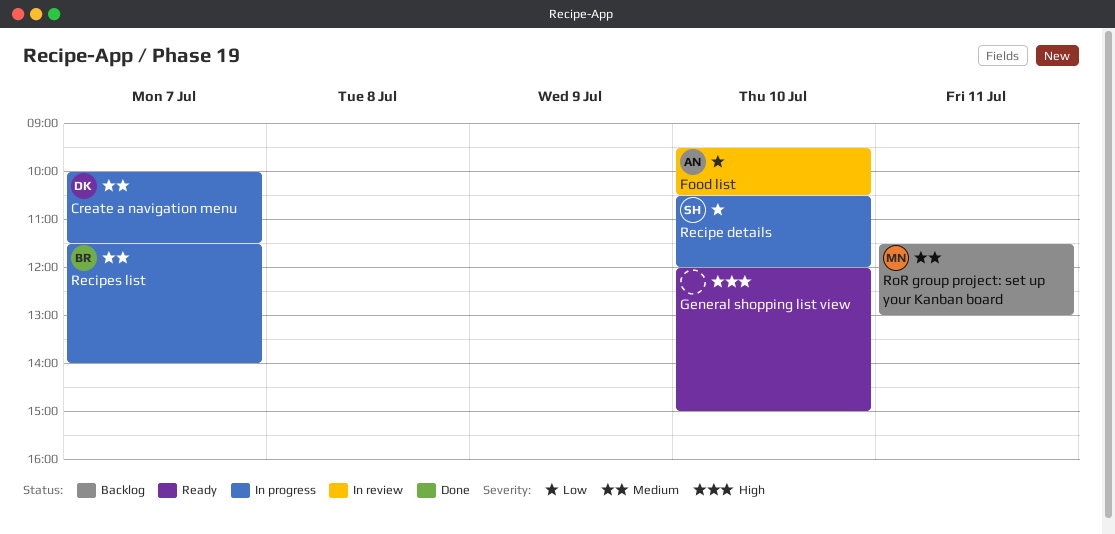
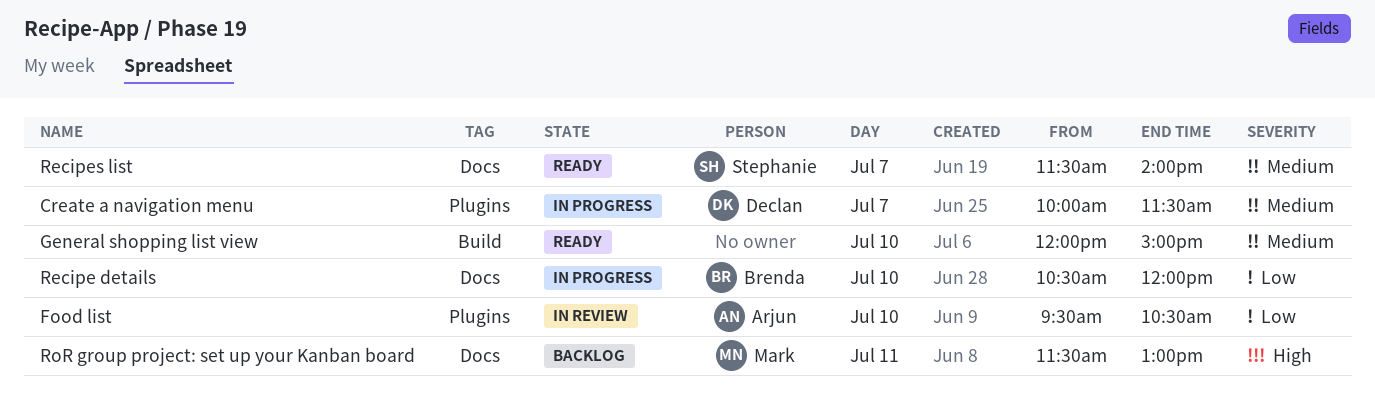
General shopping list view, priority: High -> Medium
Recipe details, owner: Stephanie -> Brenda
Recipes list, status: In progress -> Ready
Recipes list, owner: Brenda -> Stephanie
RoR group project: set up your Kanban board, priority: Medium -> High

